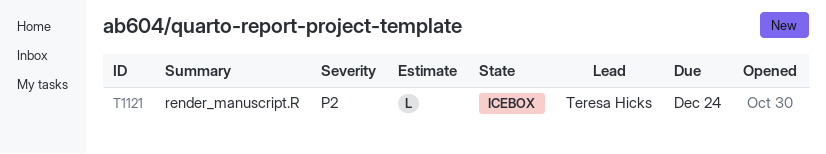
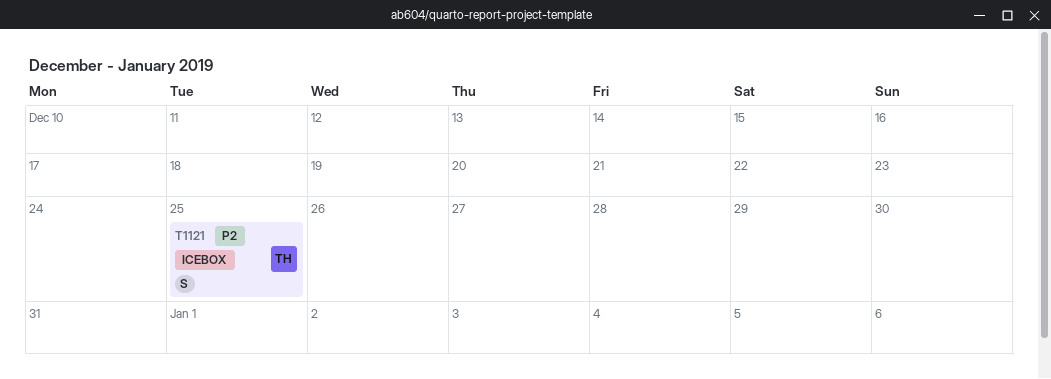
T1121, estimate: L -> S
T1121, due: Dec 24 -> Dec 25

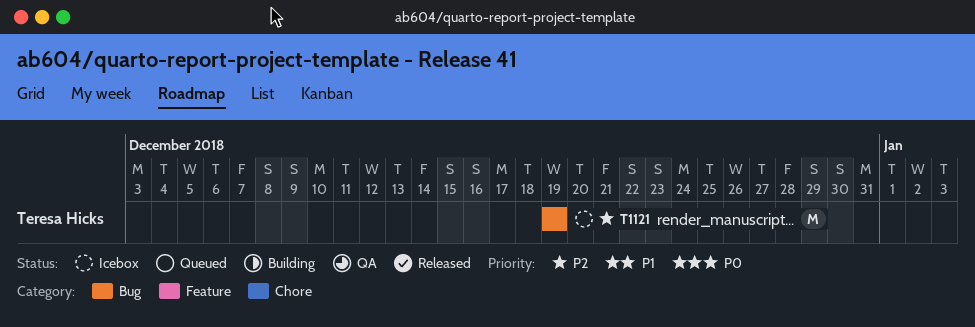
T1121, estimate: S -> M
T1121, due: Dec 25 -> Dec 19

